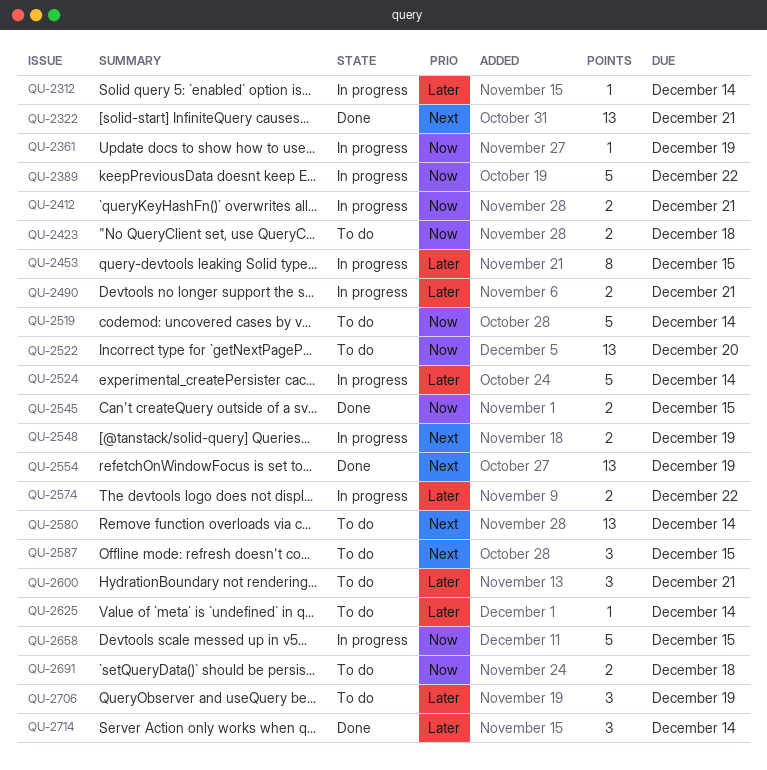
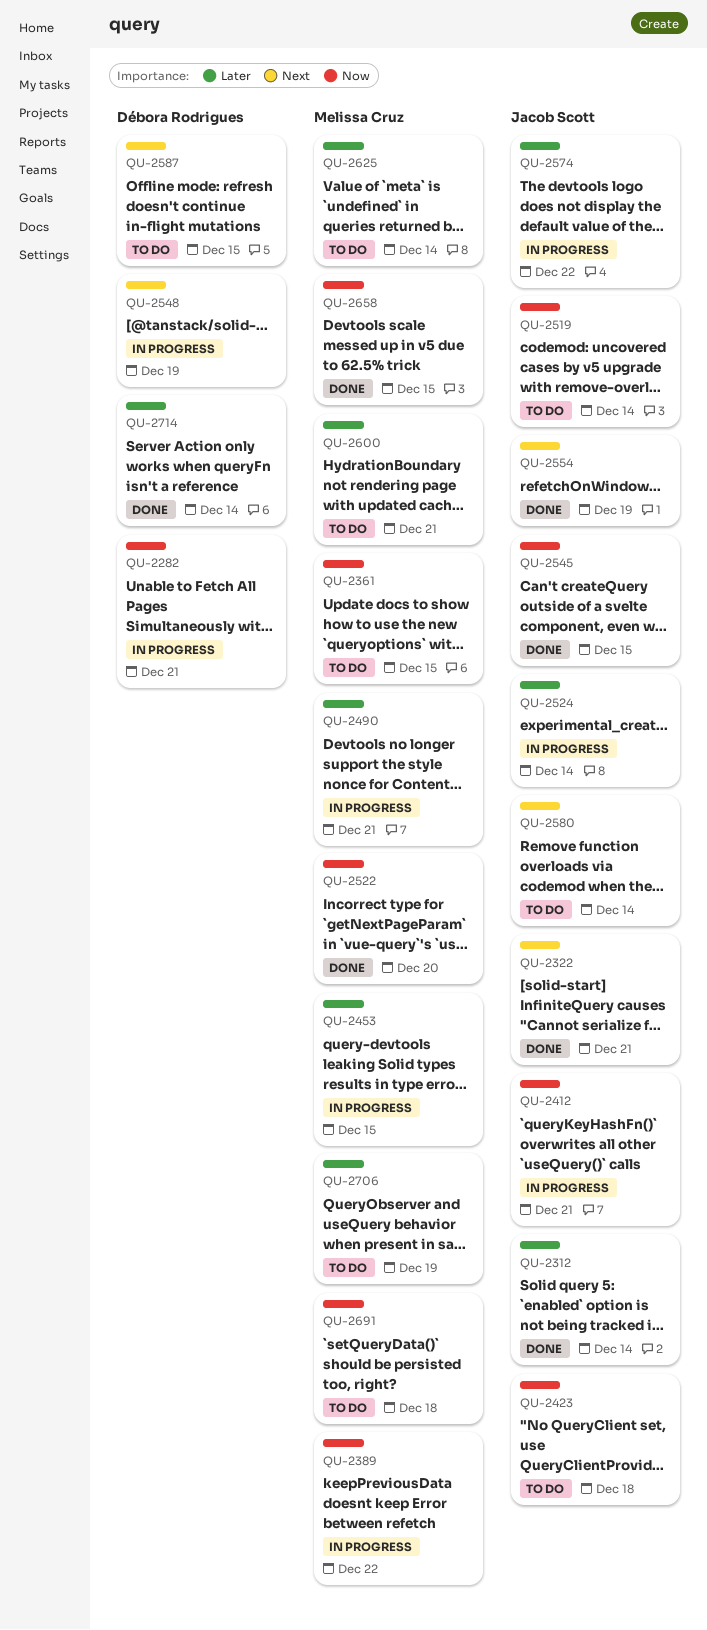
QU-2282: none -> present
QU-2312, status: In progress -> Done
QU-2361, status: In progress -> To do
QU-2361, due: Dec 19 -> Dec 15
QU-2522, status: To do -> Done
QU-2658, status: In progress -> Done

